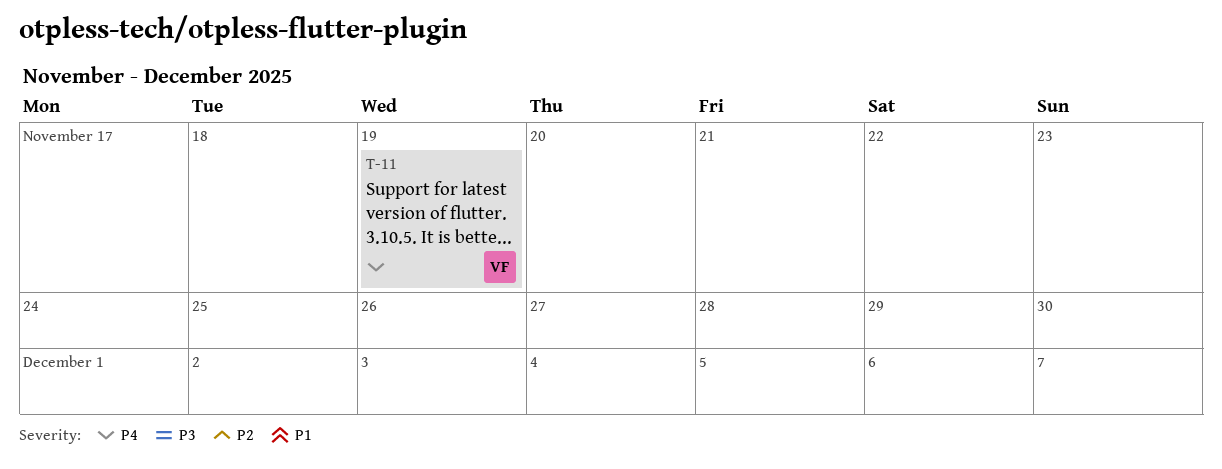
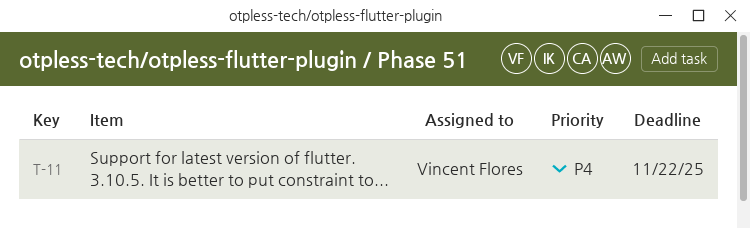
T-11, due: Nov 19 -> Nov 22

